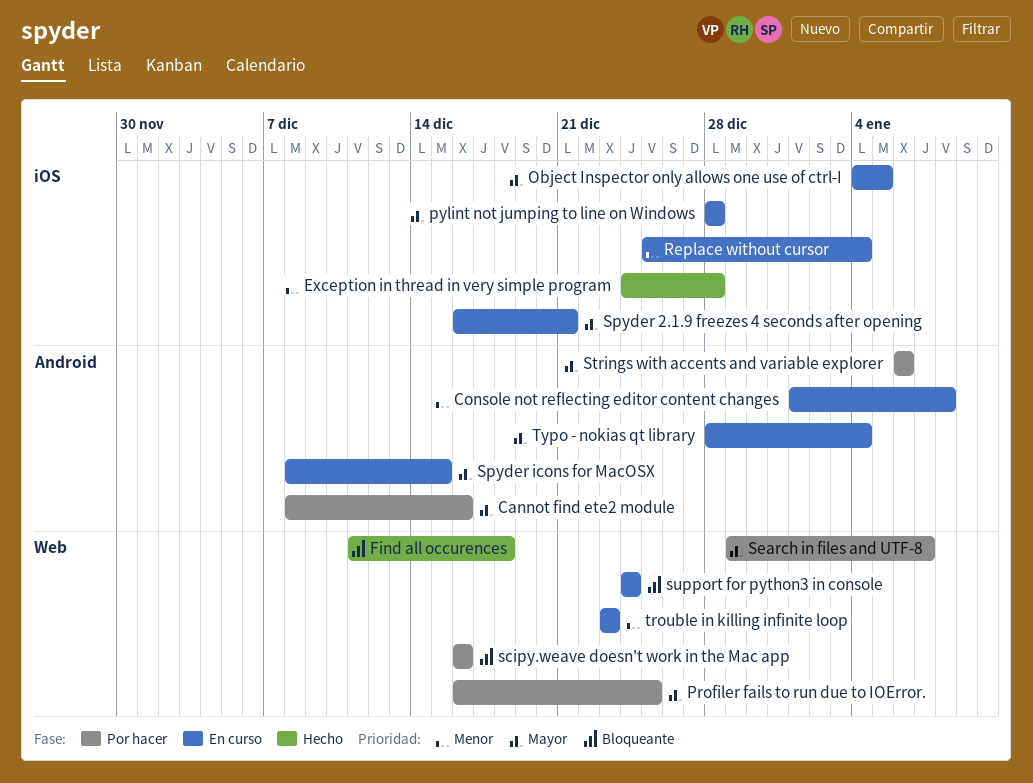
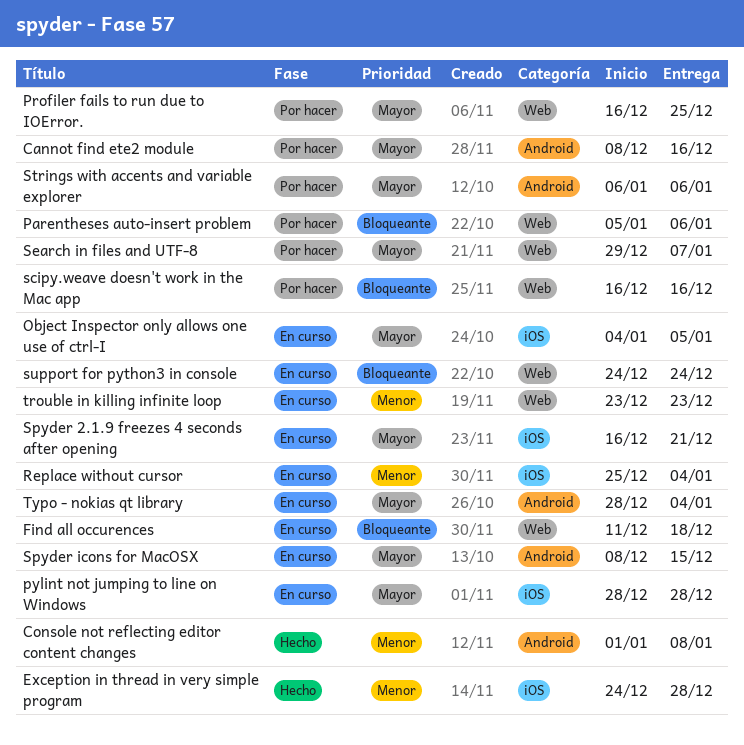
Console not reflecting editor content changes, status: En curso -> Hecho
Find all occurences, status: Hecho -> En curso
Parentheses auto-insert problem: none -> present

